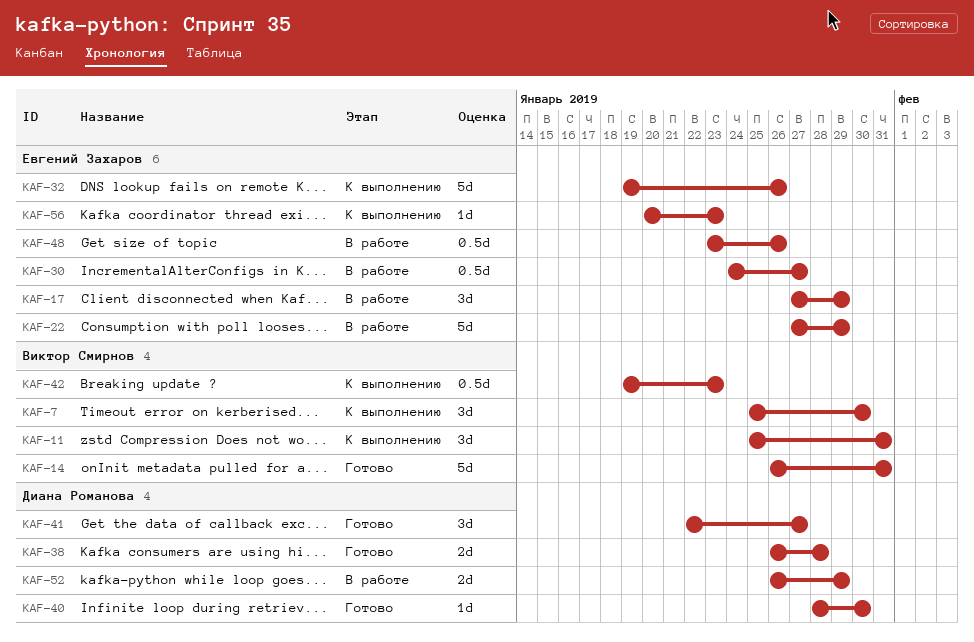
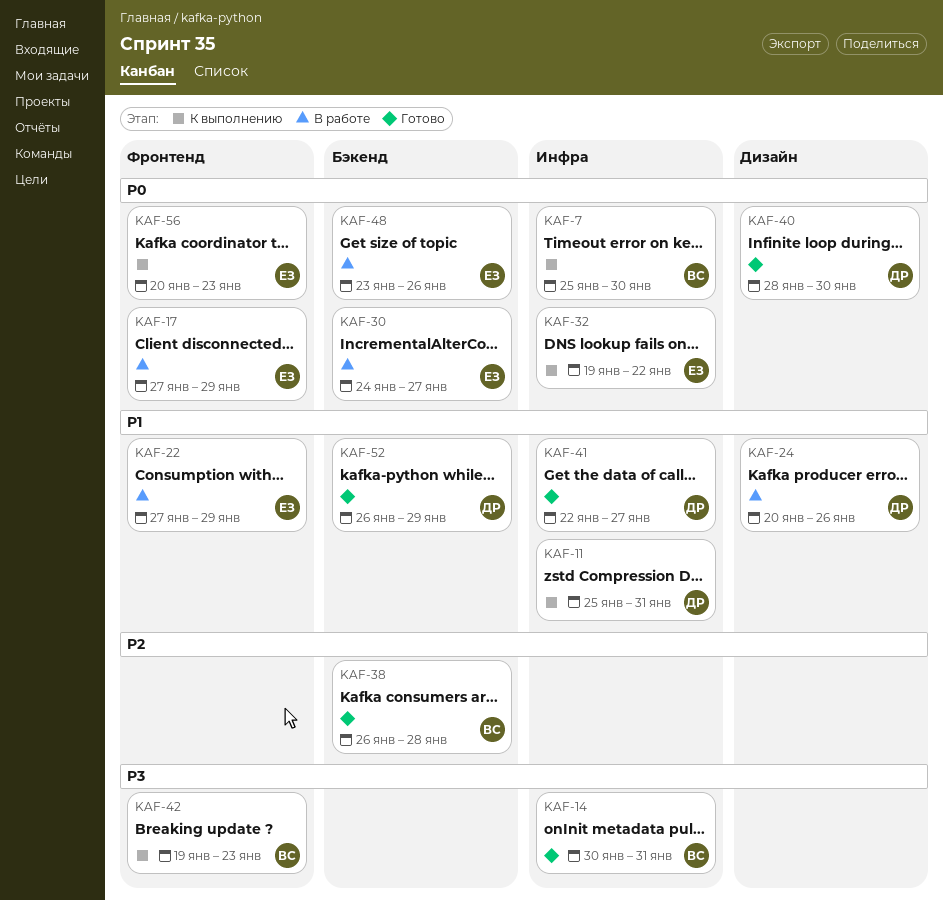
KAF-11, owner: Виктор Смирнов -> Диана Романова
KAF-14, start: Jan 26 -> Jan 30
KAF-24: none -> present
KAF-32, due: Jan 26 -> Jan 22
KAF-38, owner: Диана Романова -> Виктор Смирнов
KAF-52, status: В работе -> Готово

